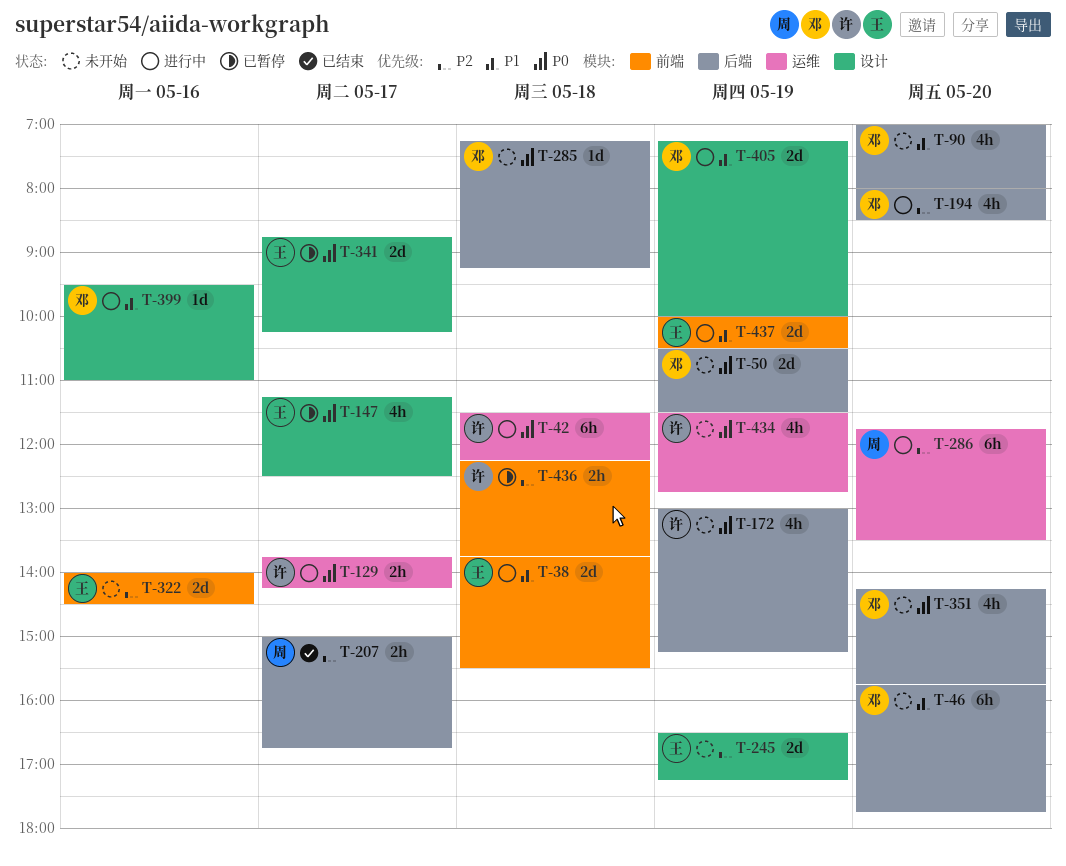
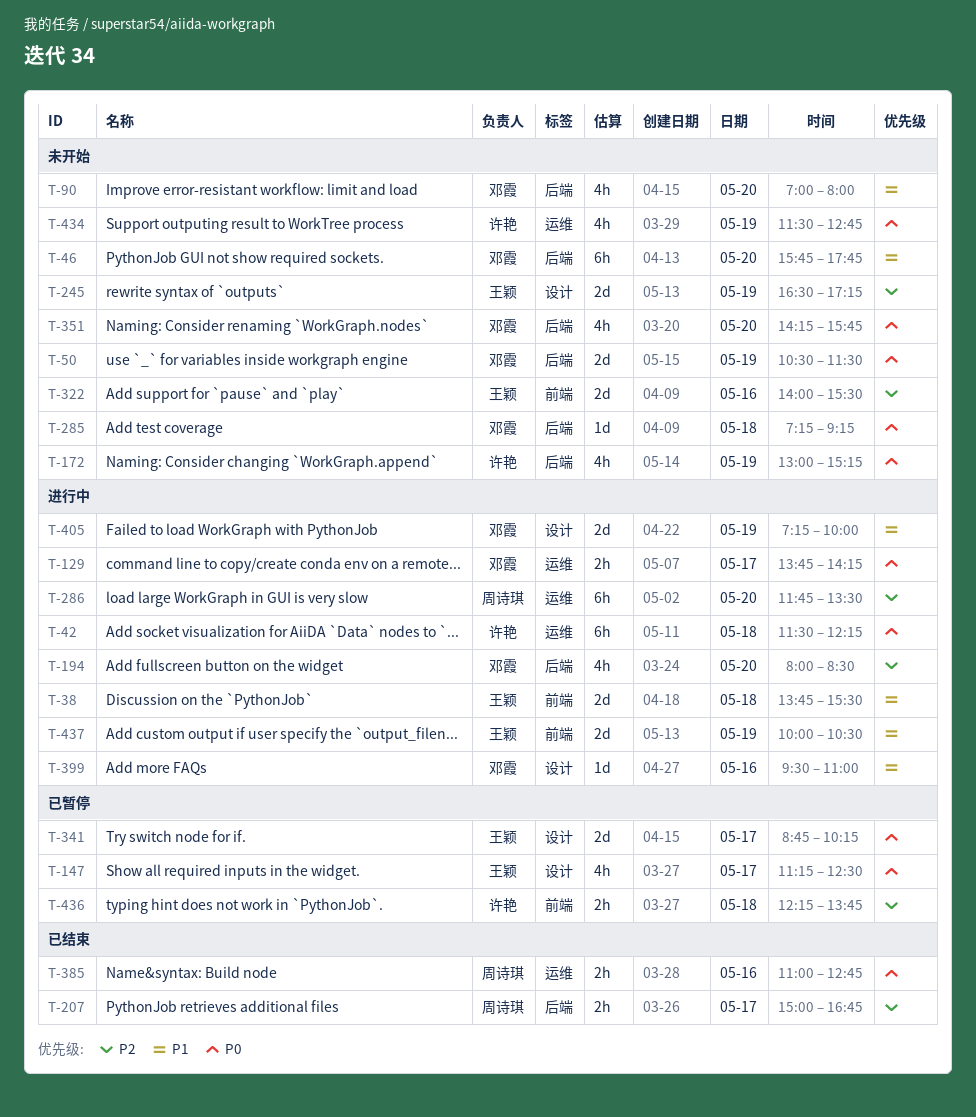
T-129, owner: 许艳 -> 邓霞
T-322, ends: 14:30 -> 15:30
T-385: none -> present

